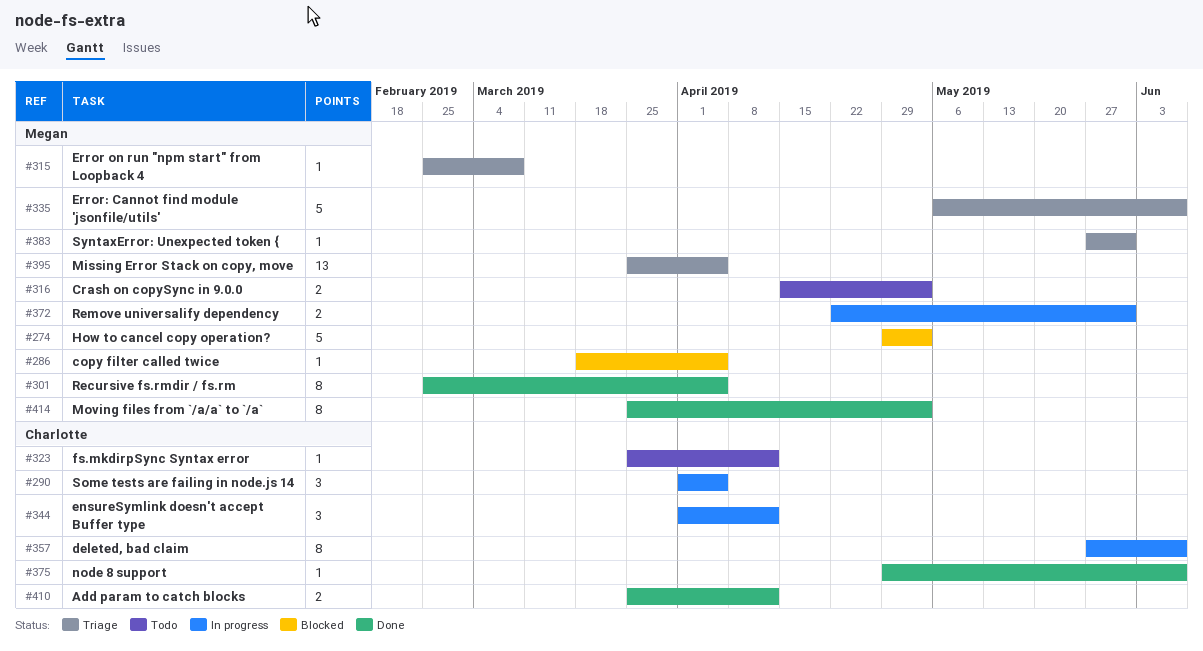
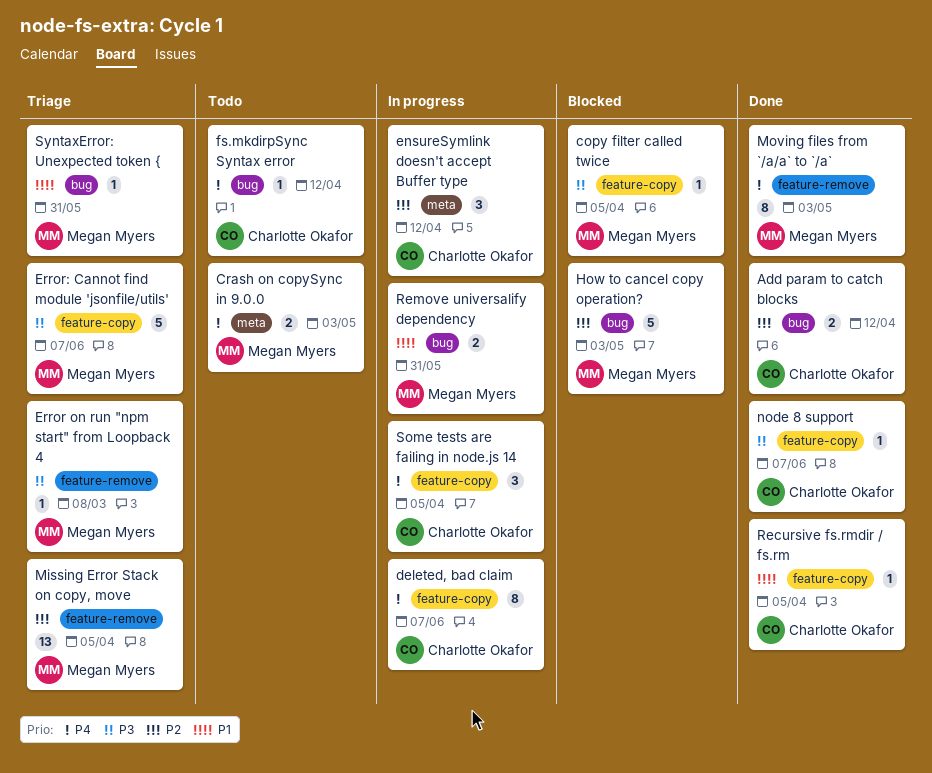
Recursive fs.rmdir / fs.rm, owner: Megan Myers -> Charlotte Okafor
Recursive fs.rmdir / fs.rm, estimate: 8 -> 1

